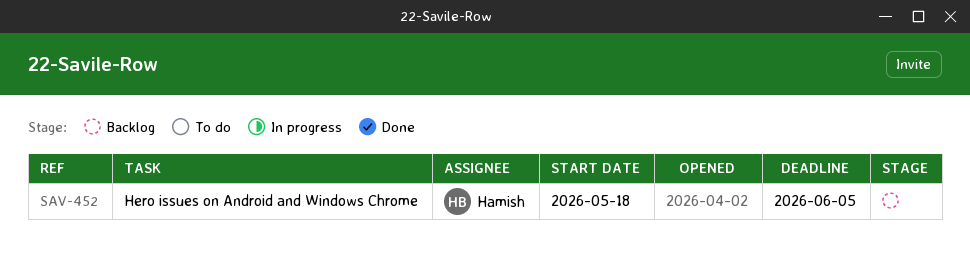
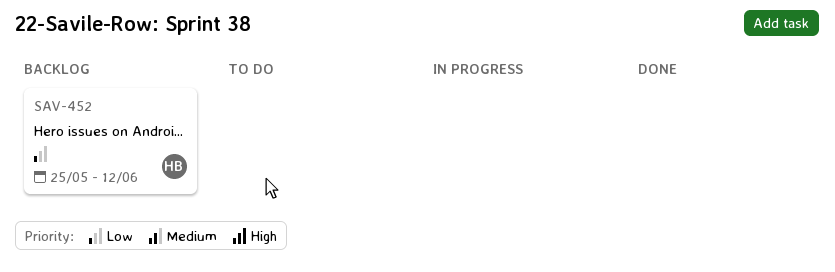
SAV-452, start: May 18 -> May 25
SAV-452, due: Jun 5 -> Jun 12

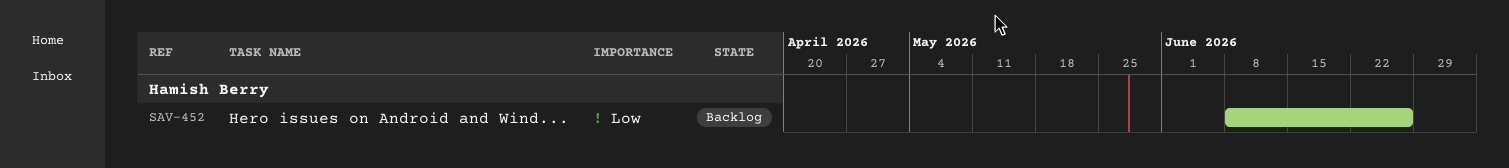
SAV-452, start: May 25 -> Jun 8
SAV-452, due: Jun 12 -> Jun 26

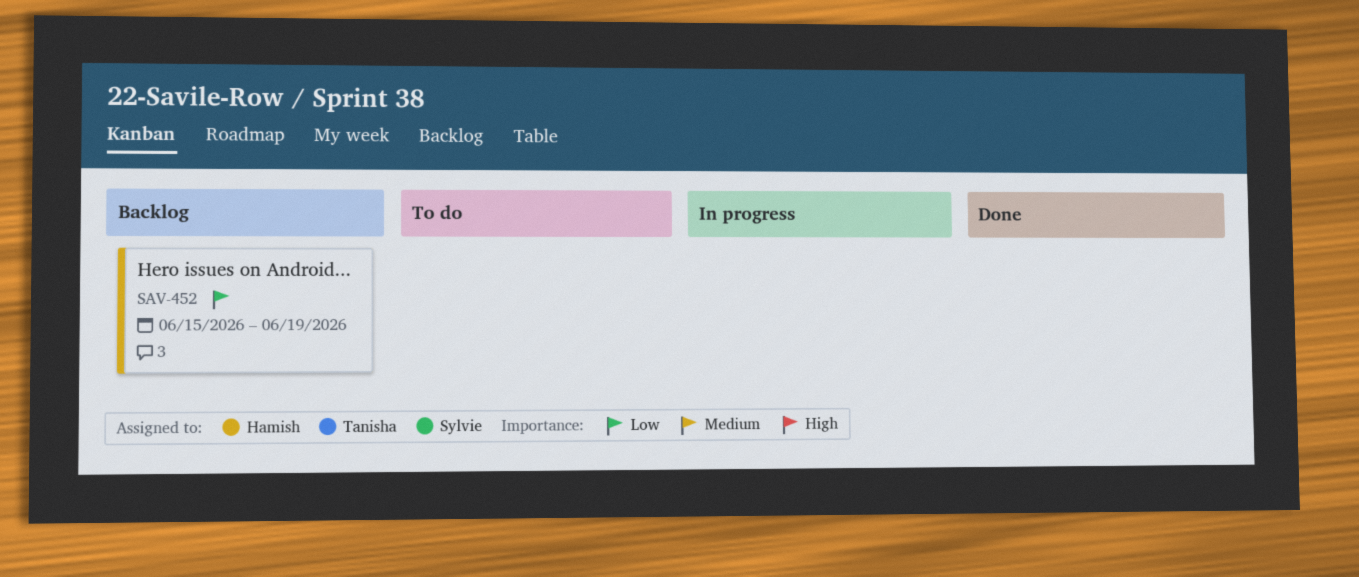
SAV-452, start: Jun 8 -> Jun 15
SAV-452, due: Jun 26 -> Jun 19

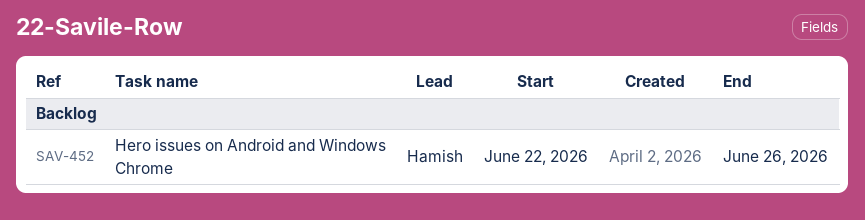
SAV-452, start: Jun 15 -> Jun 22
SAV-452, due: Jun 19 -> Jun 26

